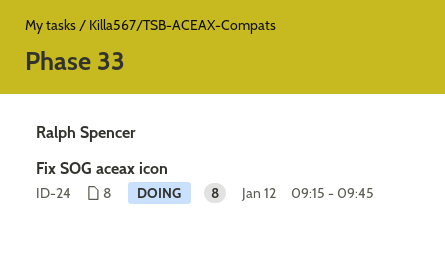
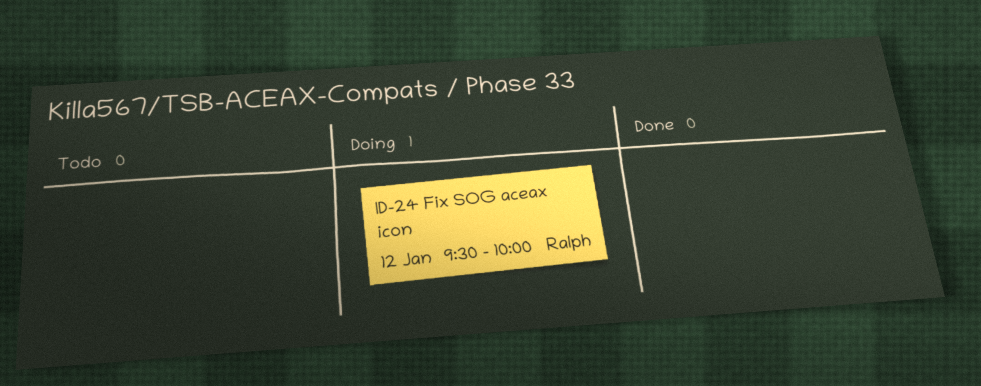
ID-24, begins: 09:15 -> 09:30
ID-24, ends: 09:45 -> 10:00

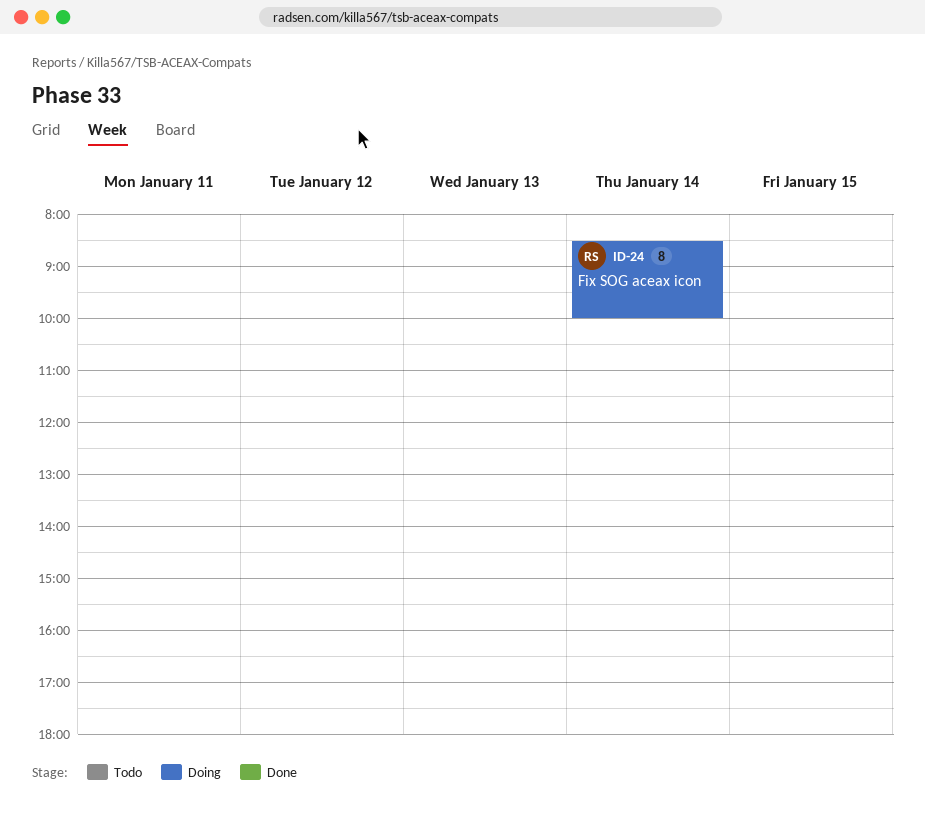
ID-24, day: Jan 12 -> Jan 14
ID-24, begins: 09:30 -> 08:30

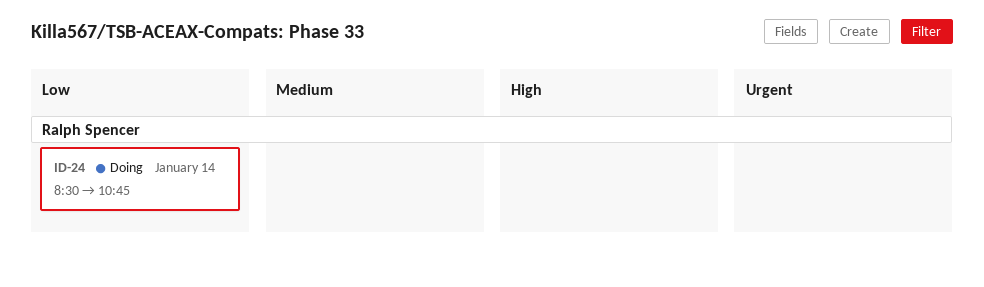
ID-24, ends: 10:00 -> 10:45

